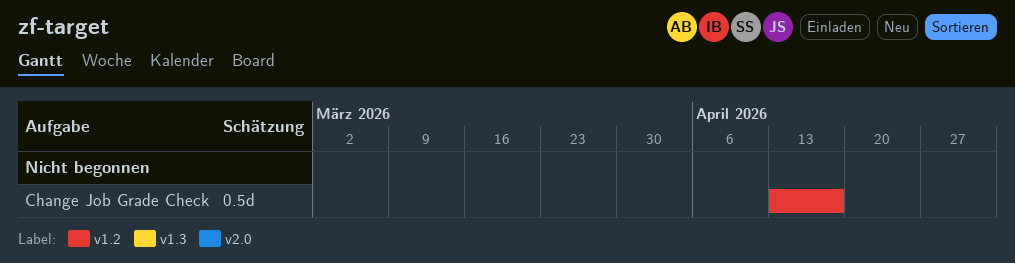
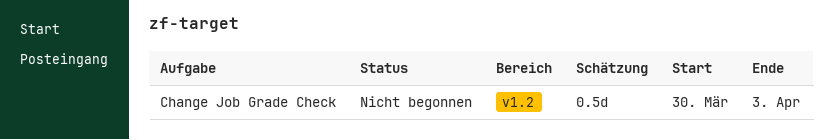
Change Job Grade Check, start: Apr 13 -> Mar 30
Change Job Grade Check, due: Apr 17 -> Apr 3

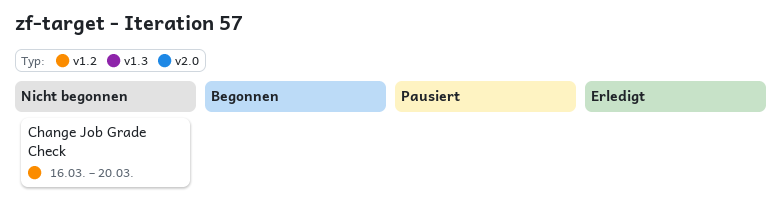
Change Job Grade Check, start: Mar 30 -> Mar 16
Change Job Grade Check, due: Apr 3 -> Mar 20

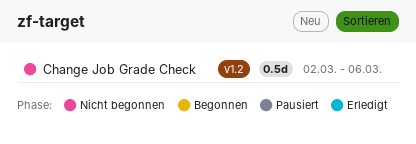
Change Job Grade Check, start: Mar 16 -> Mar 2
Change Job Grade Check, due: Mar 20 -> Mar 6

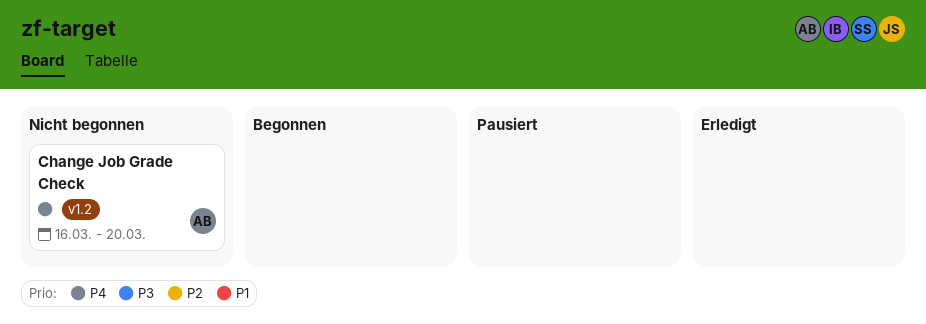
Change Job Grade Check, start: Mar 2 -> Mar 16
Change Job Grade Check, due: Mar 6 -> Mar 20

